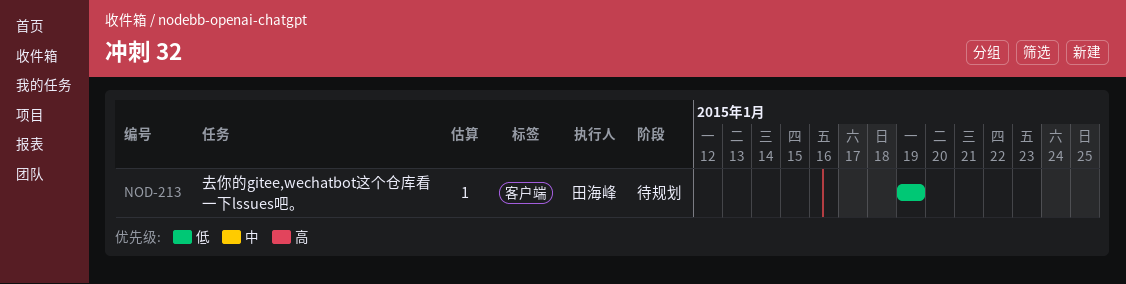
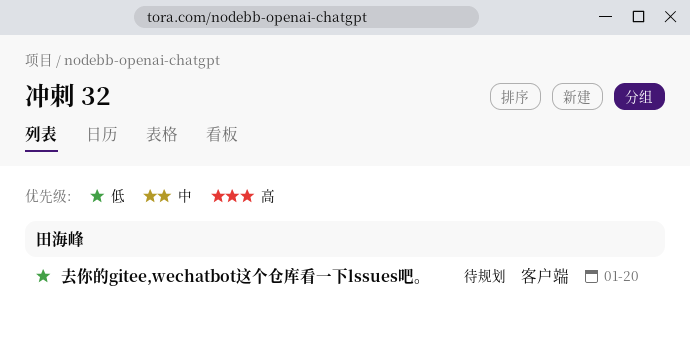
去你的gitee,wechatbot这个仓库看一下lssues吧。, due: Jan 19 -> Jan 20

